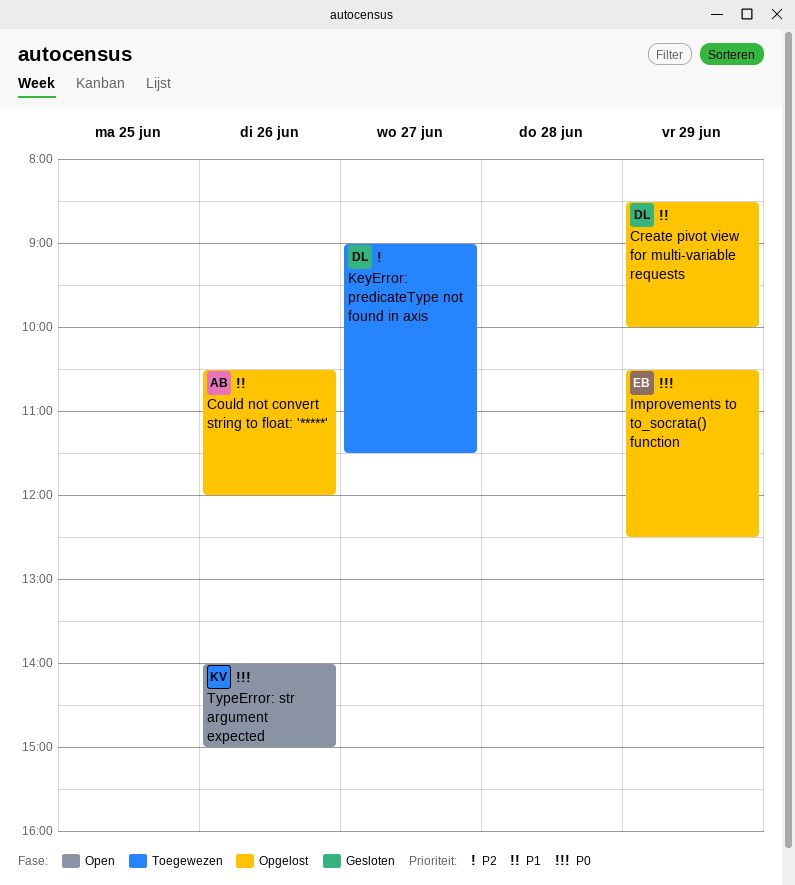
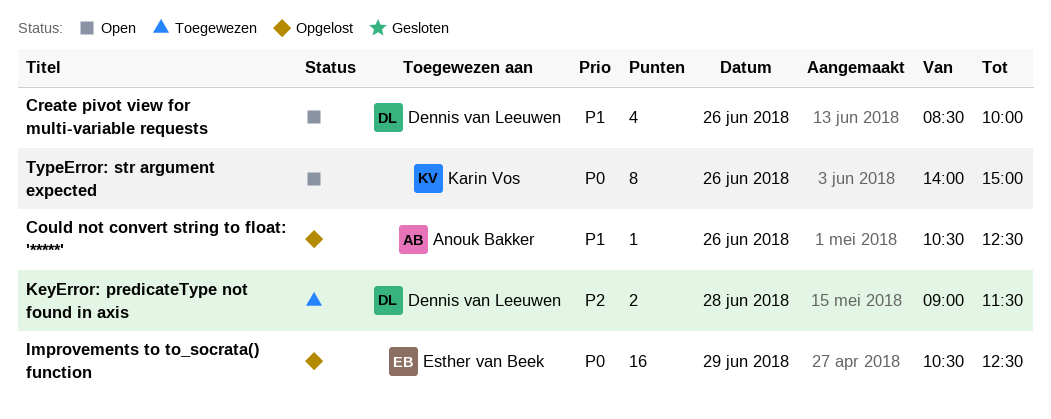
Could not convert string to float: '*****', ends: 12:00 -> 12:30
Create pivot view for multi-variable requests, status: Opgelost -> Open
Create pivot view for multi-variable requests, day: Jun 29 -> Jun 26
KeyError: predicateType not found in axis, day: Jun 27 -> Jun 28

